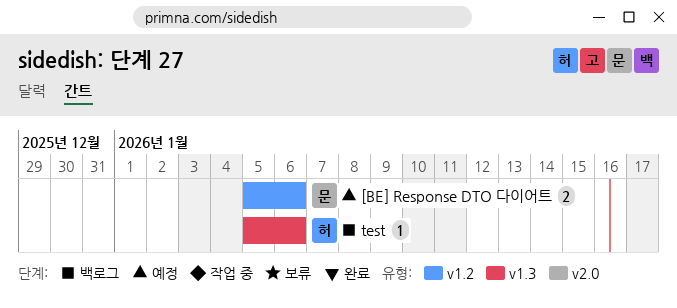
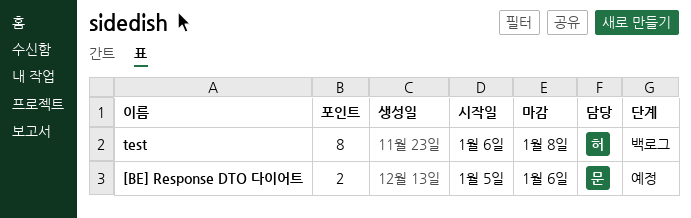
test, estimate: 1 -> 8
test, start: Jan 5 -> Jan 6
test, due: Jan 6 -> Jan 8

